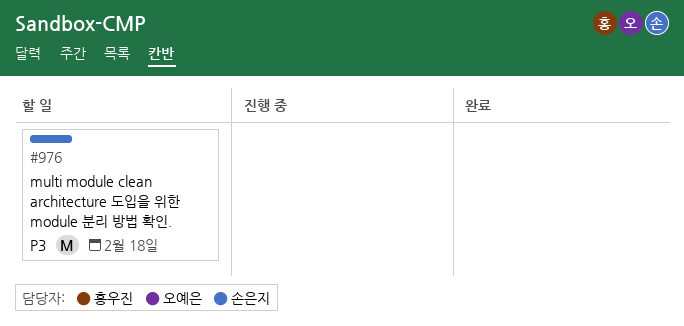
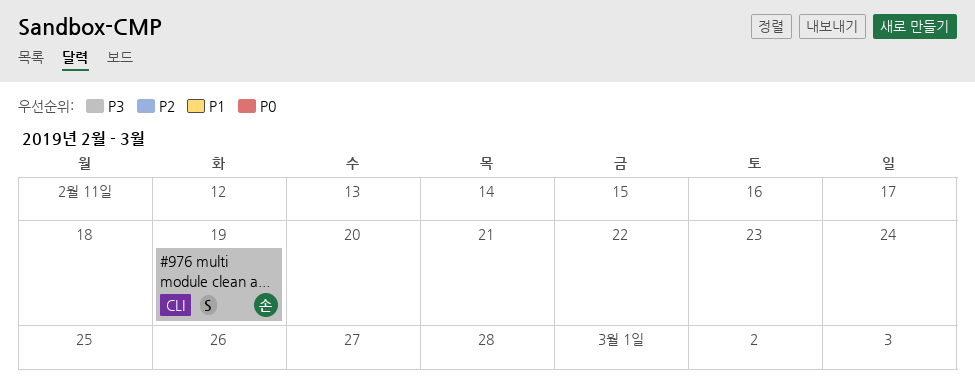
#976, estimate: M -> S
#976, due: Feb 18 -> Feb 19

